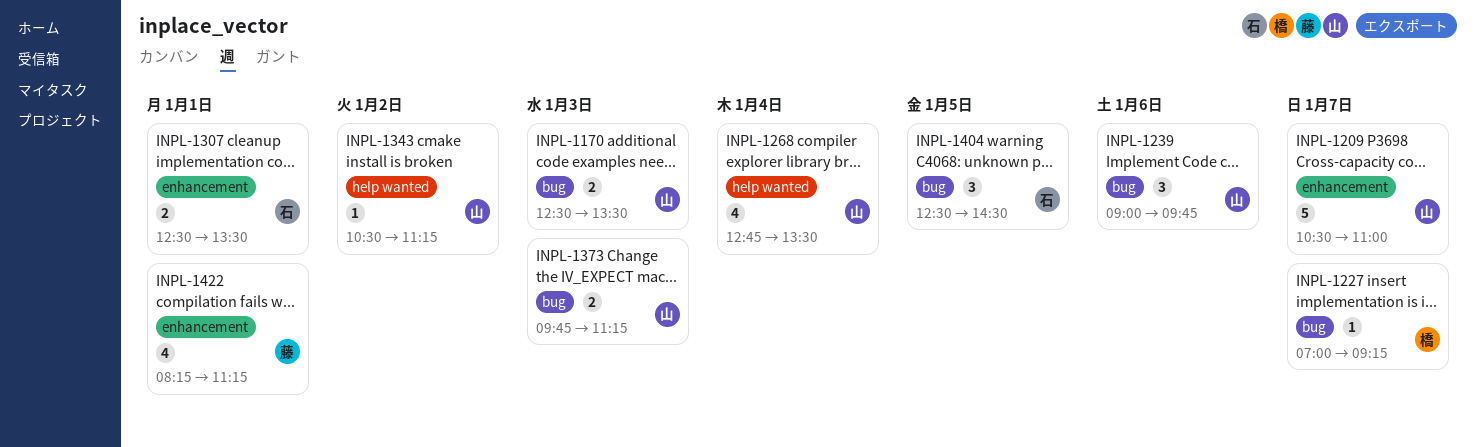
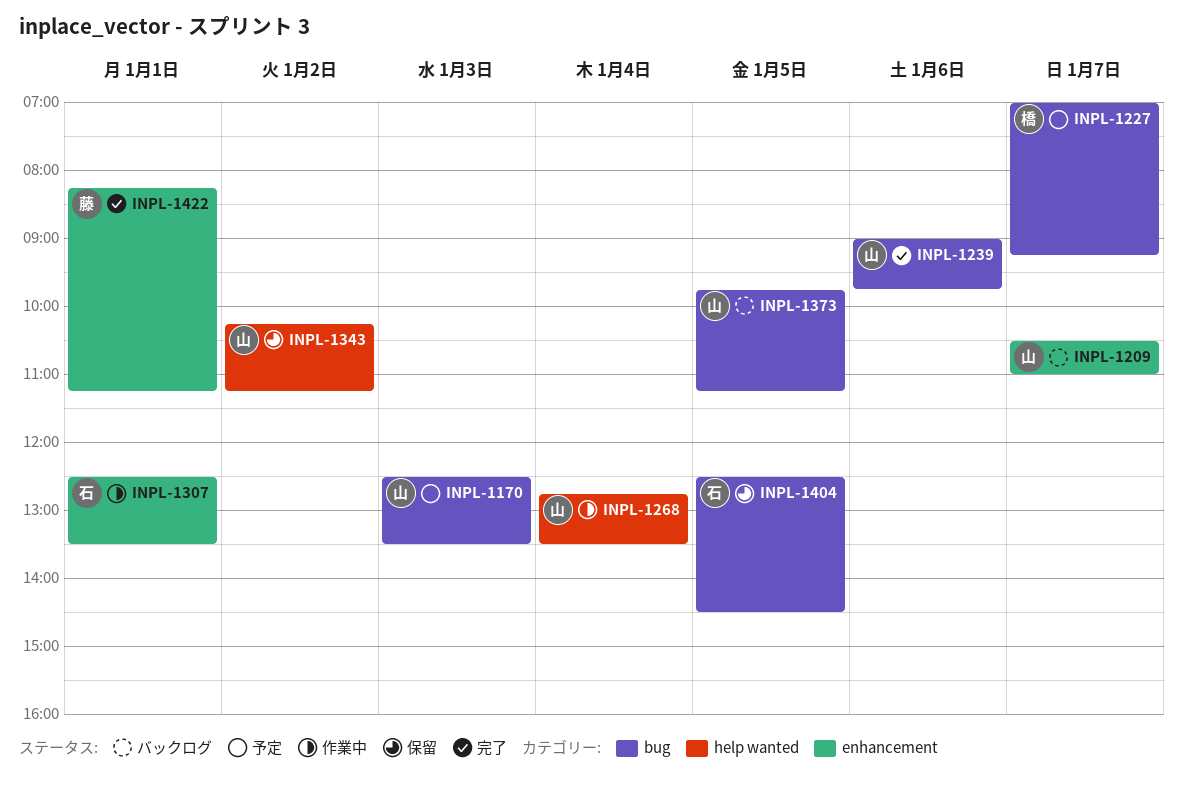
INPL-1343, begins: 10:30 -> 10:15
INPL-1373, day: Jan 3 -> Jan 5

